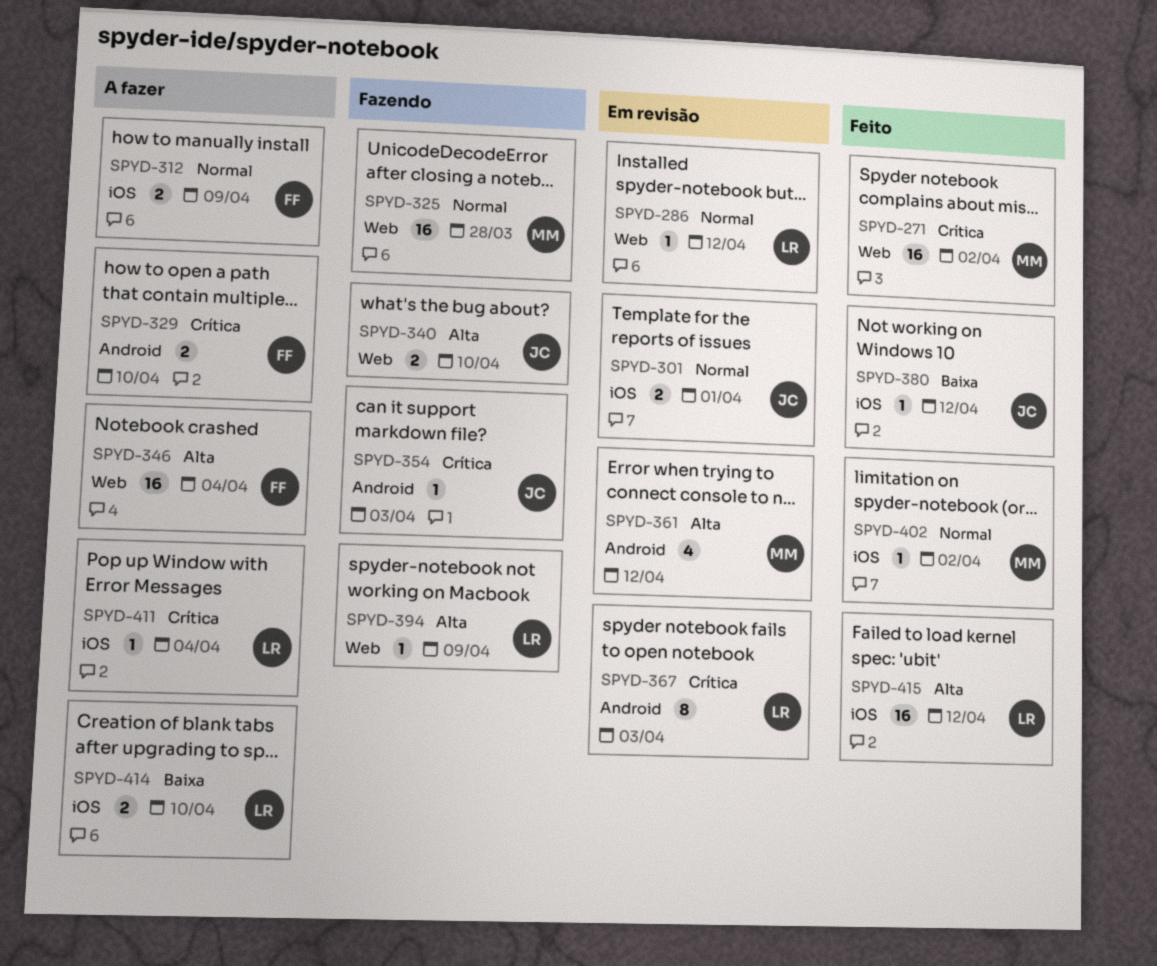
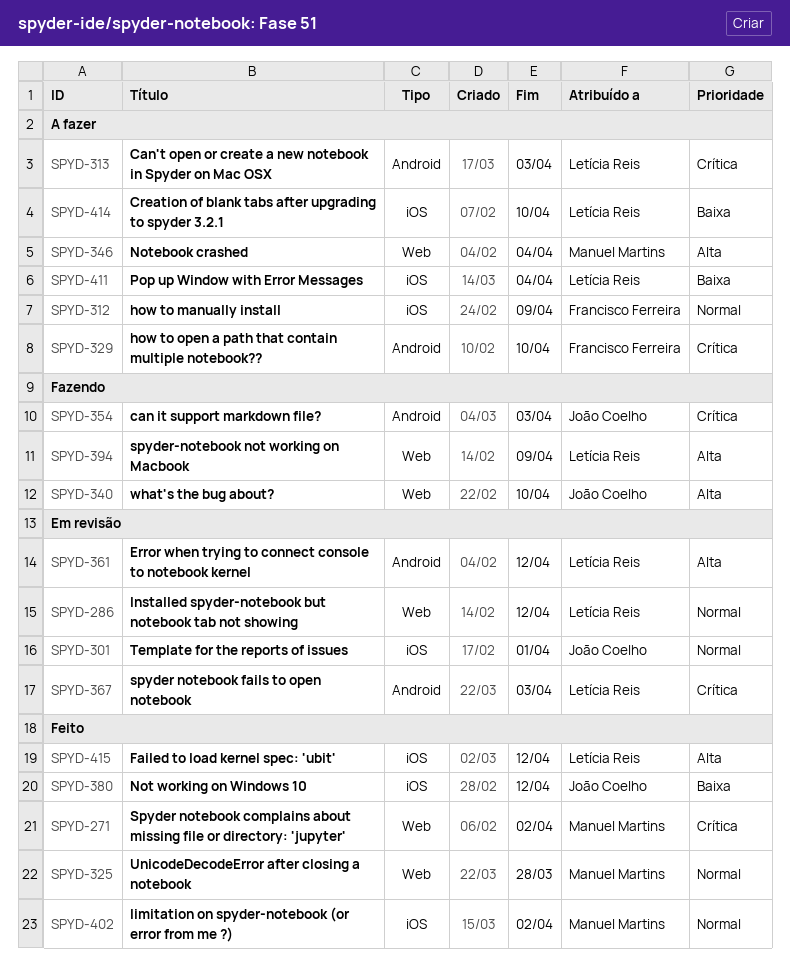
SPYD-313: none -> present
SPYD-325, status: Fazendo -> Feito
SPYD-346, owner: Francisco Ferreira -> Manuel Martins
SPYD-361, owner: Manuel Martins -> Letícia Reis
SPYD-411, priority: Crítica -> Baixa

